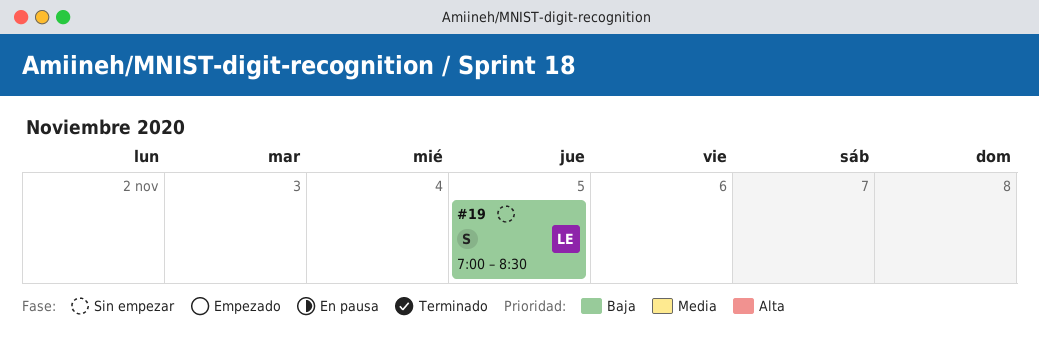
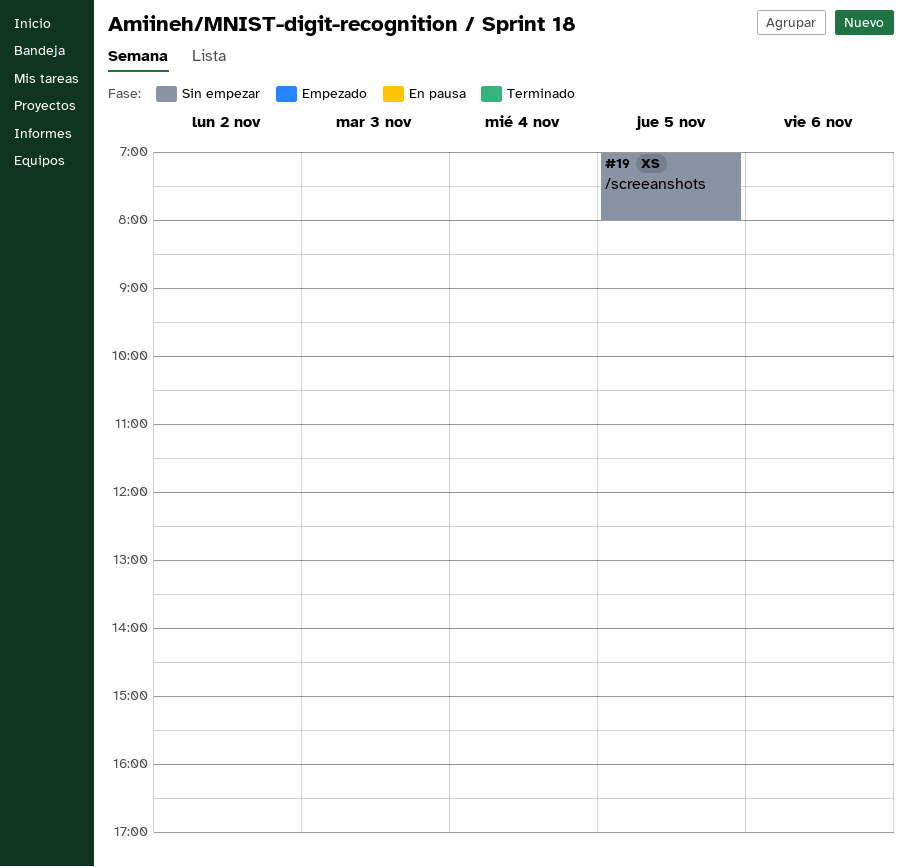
#19, estimate: S -> XS
#19, ends: 08:30 -> 08:00

